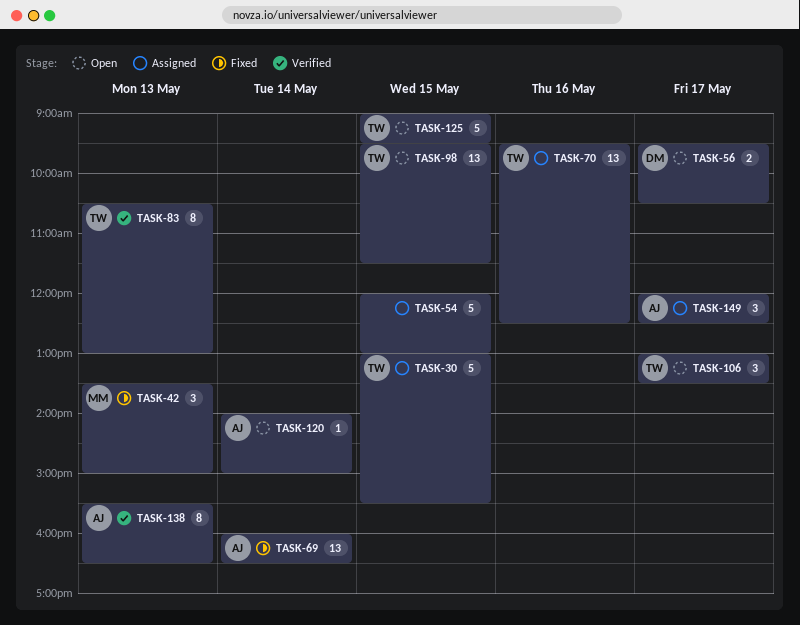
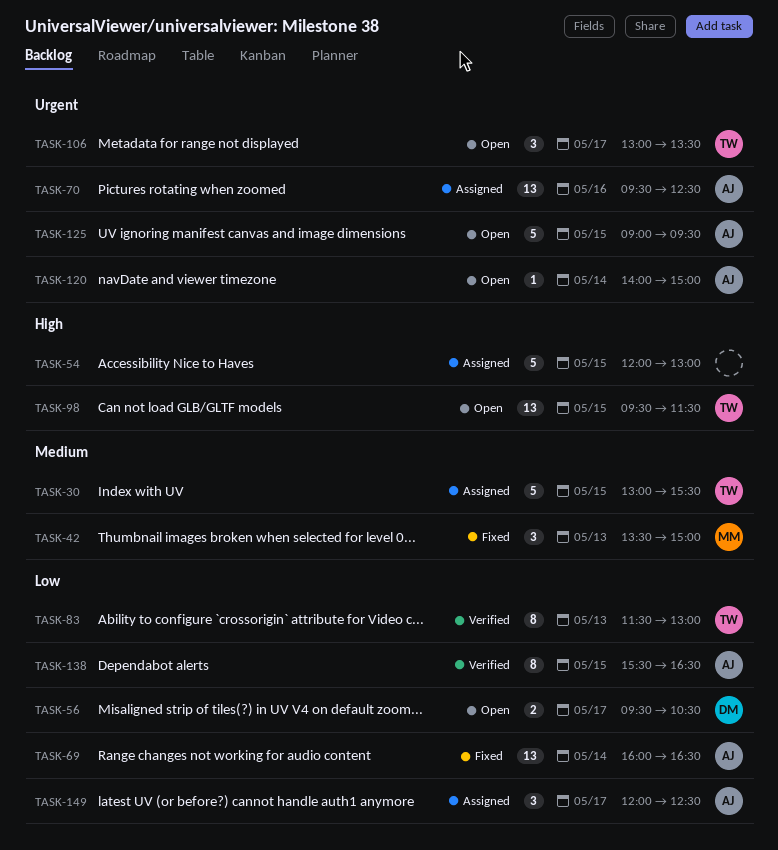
TASK-70, owner: TW -> AJ
TASK-83, begins: 10:30 -> 11:30
TASK-125, owner: TW -> AJ
TASK-138, day: May 13 -> May 15

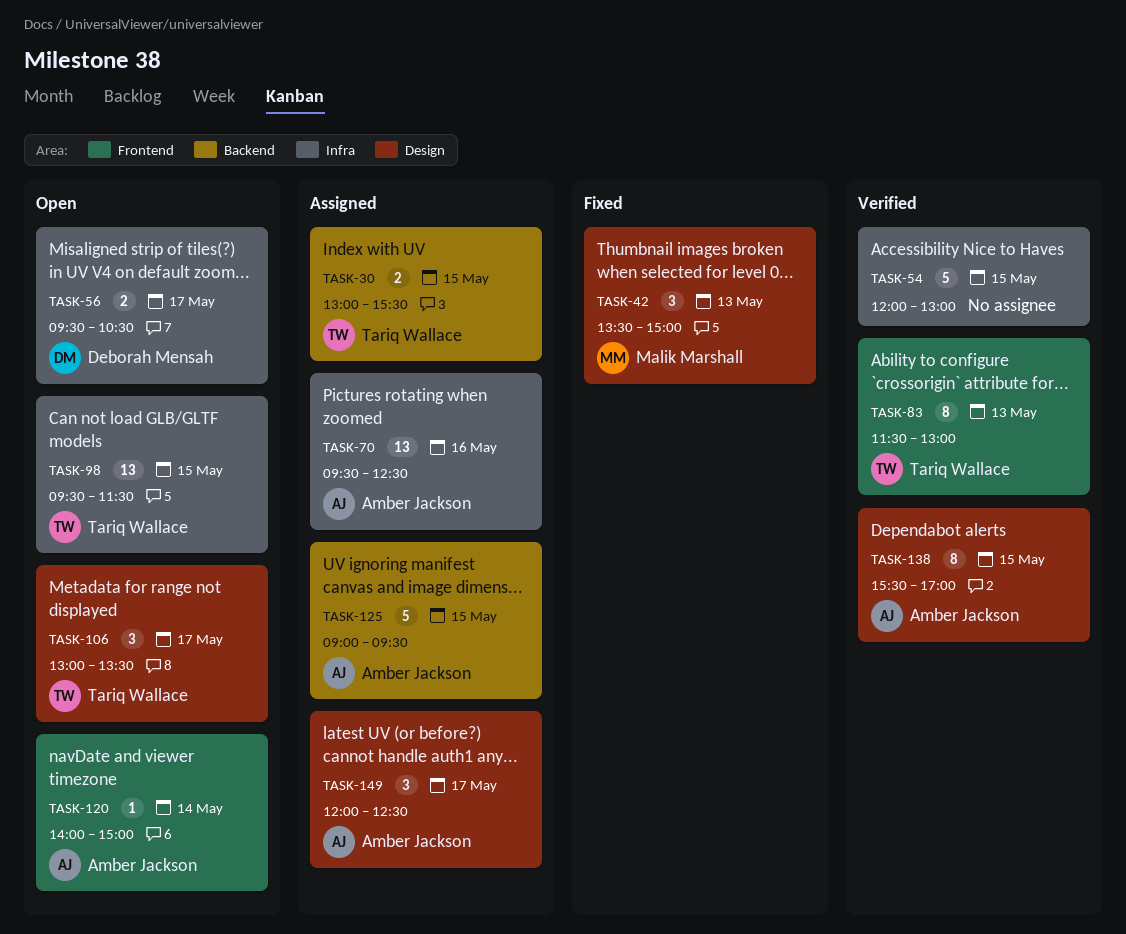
TASK-30, estimate: 5 -> 2
TASK-54, status: Assigned -> Verified
TASK-69: present -> none
TASK-125, status: Open -> Assigned
TASK-138, ends: 16:30 -> 17:00

